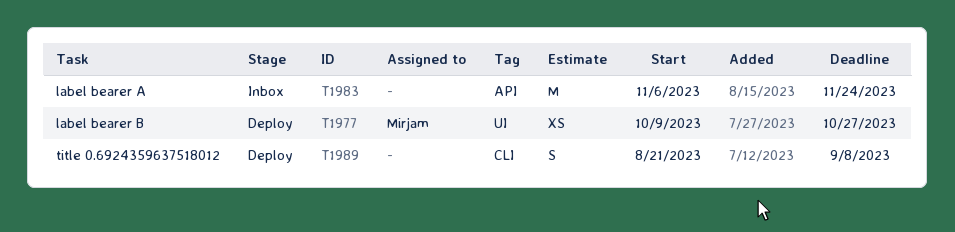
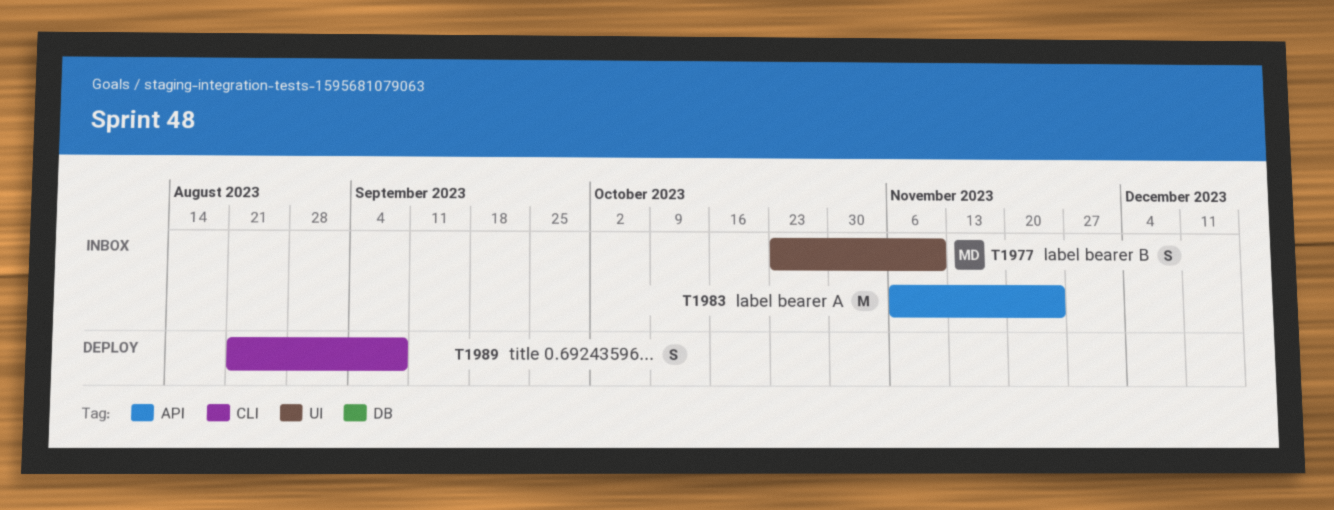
T1977, status: Deploy -> Inbox
T1977, estimate: XS -> S
T1977, start: Oct 9 -> Oct 23
T1977, due: Oct 27 -> Nov 10

